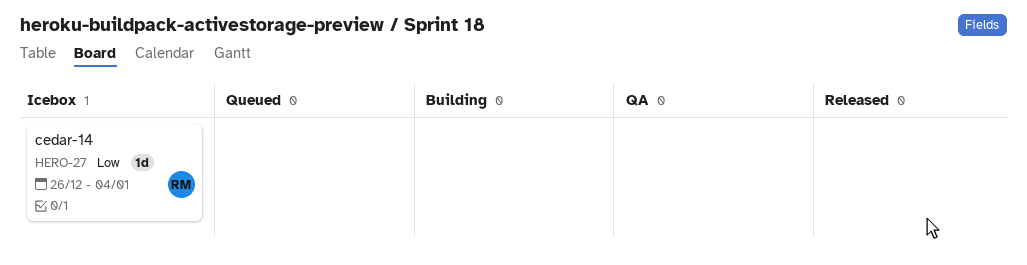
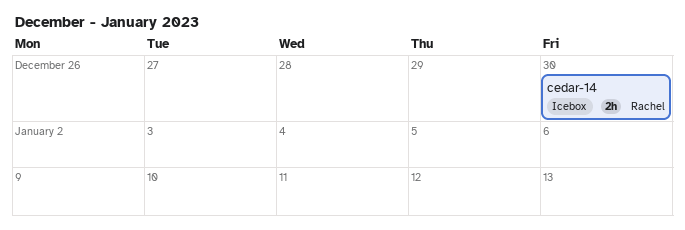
cedar-14, estimate: 1d -> 2h
cedar-14, due: Jan 4 -> Dec 30

